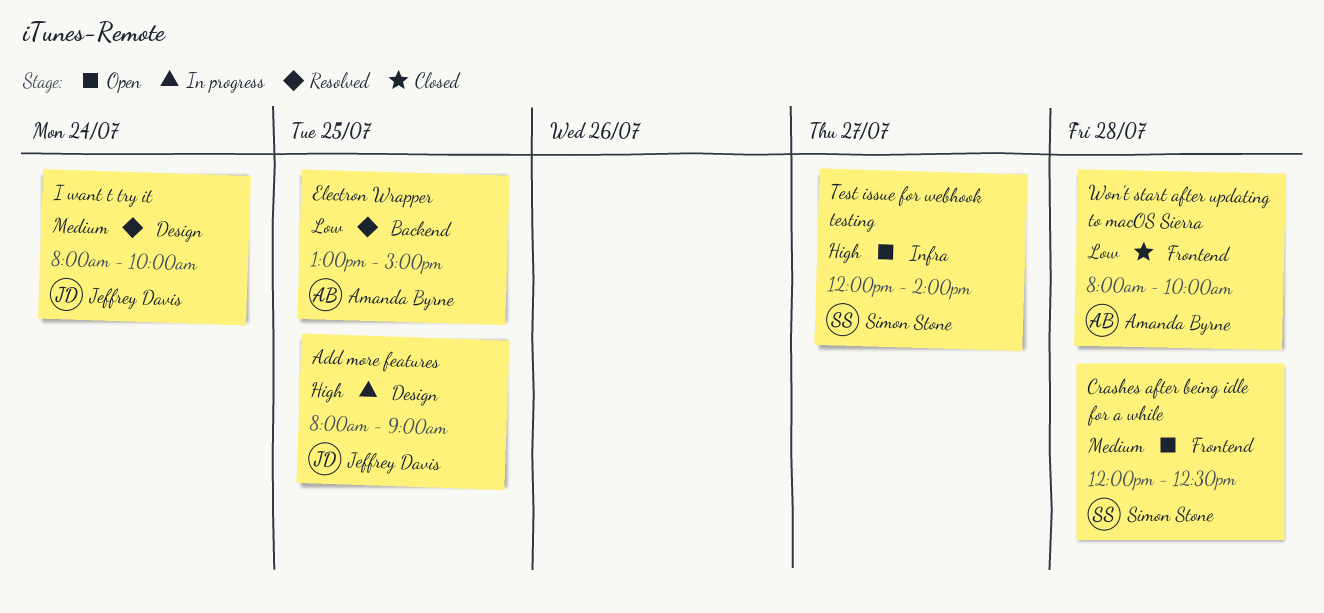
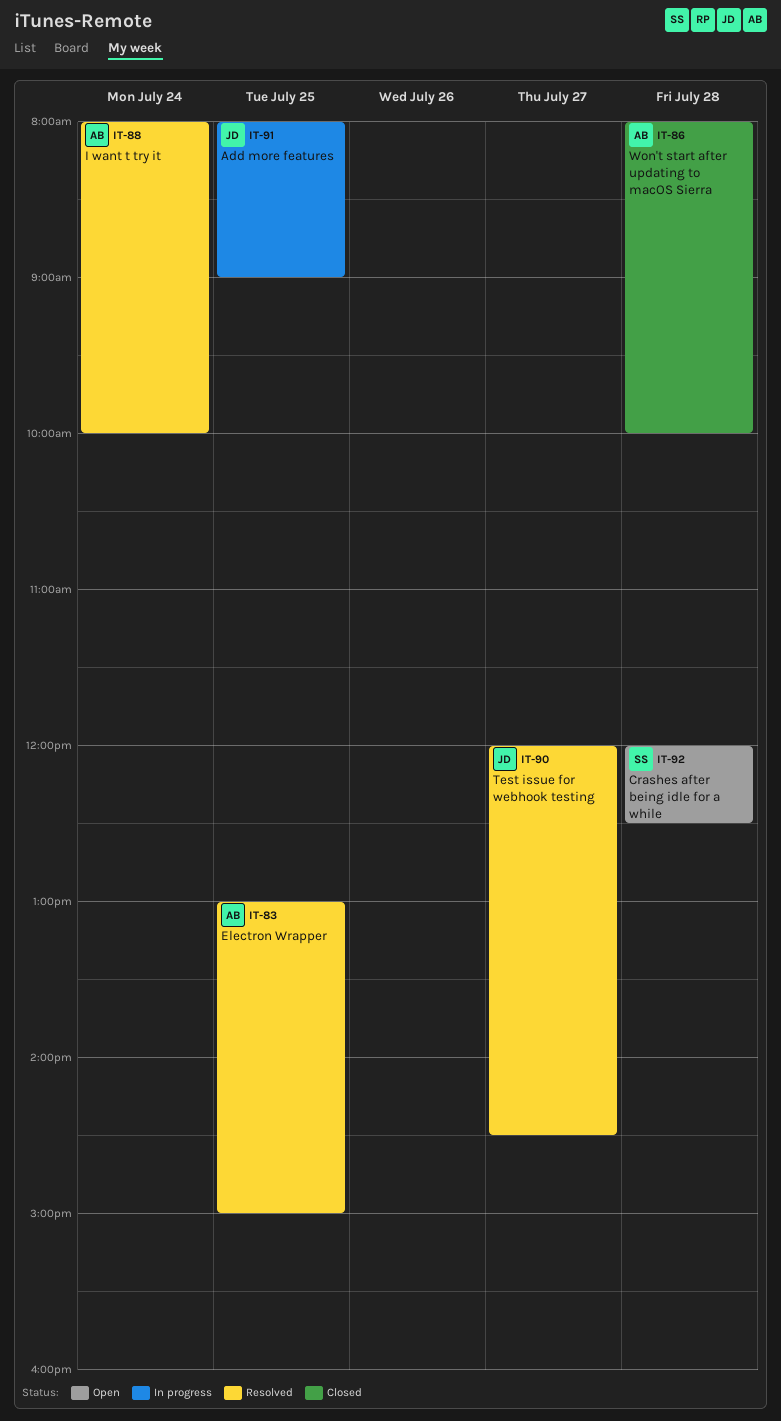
I want t try it, owner: Jeffrey Davis -> Amanda Byrne
Test issue for webhook testing, status: Open -> Resolved
Test issue for webhook testing, owner: Simon Stone -> Jeffrey Davis
Test issue for webhook testing, ends: 14:00 -> 14:30

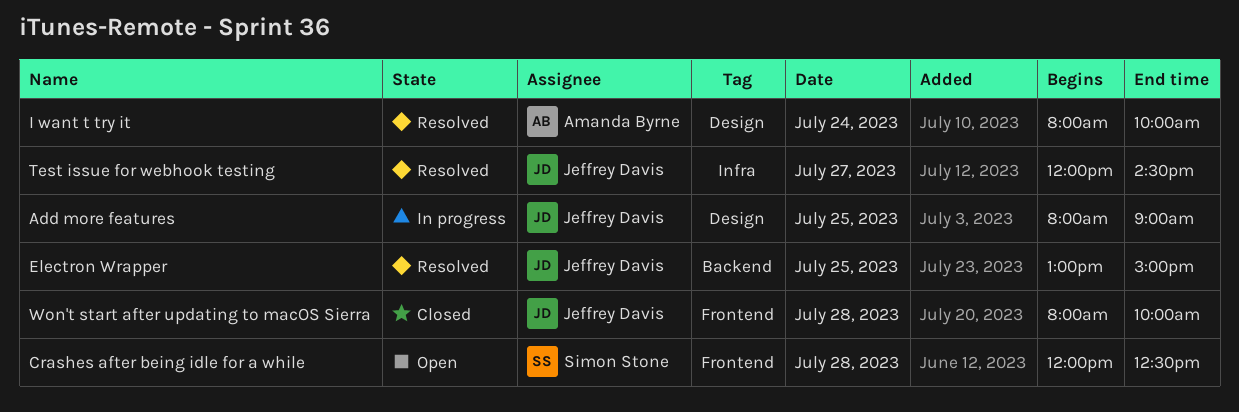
Electron Wrapper, owner: Amanda Byrne -> Jeffrey Davis
Won't start after updating to macOS Sierra, owner: Amanda Byrne -> Jeffrey Davis

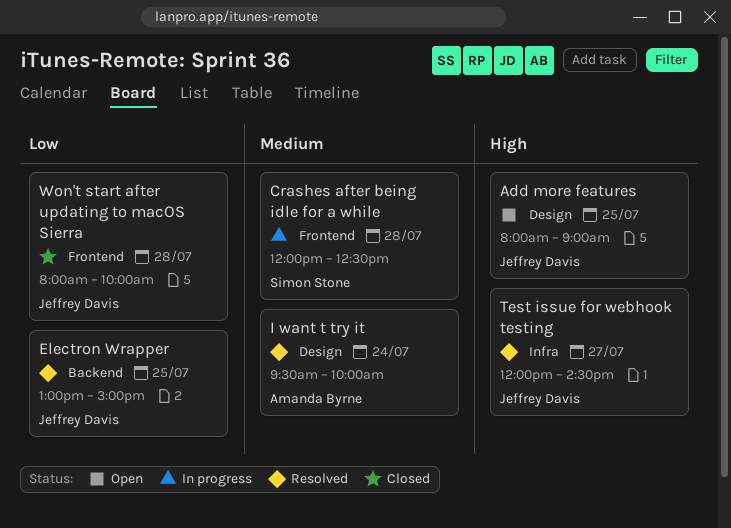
Add more features, status: In progress -> Open
Crashes after being idle for a while, status: Open -> In progress
I want t try it, begins: 08:00 -> 09:30

